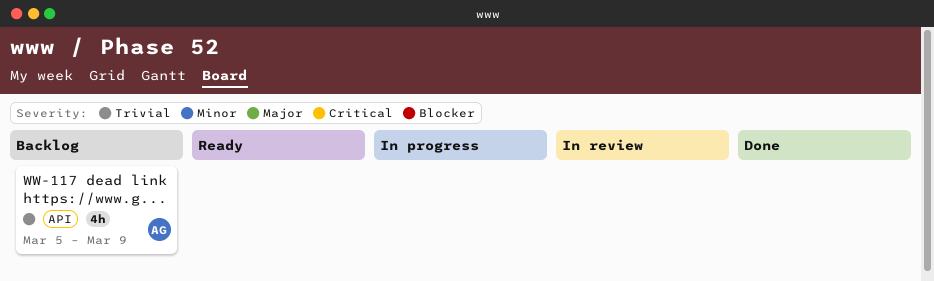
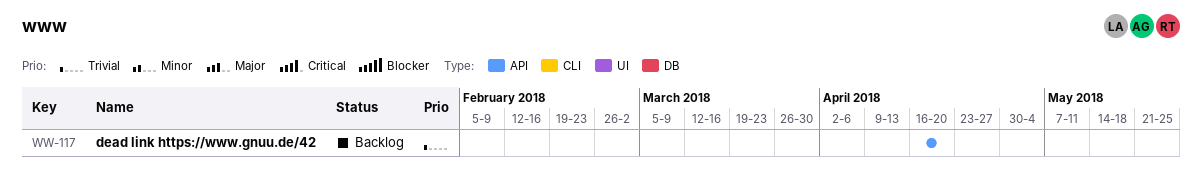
WW-117, start: Mar 5 -> Apr 16
WW-117, due: Mar 9 -> Apr 20

